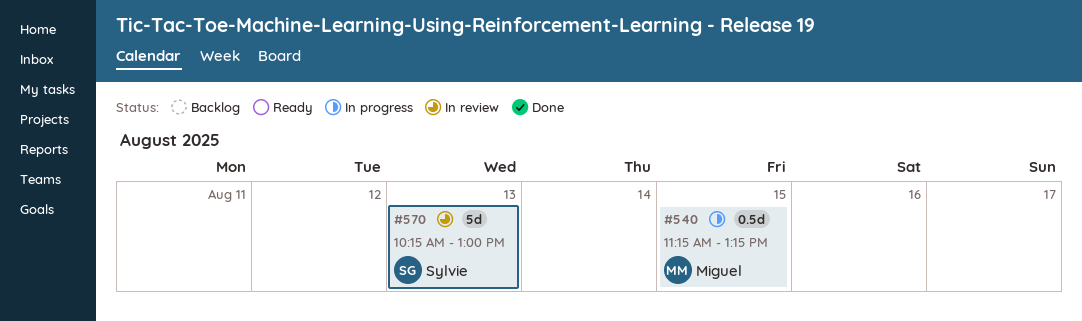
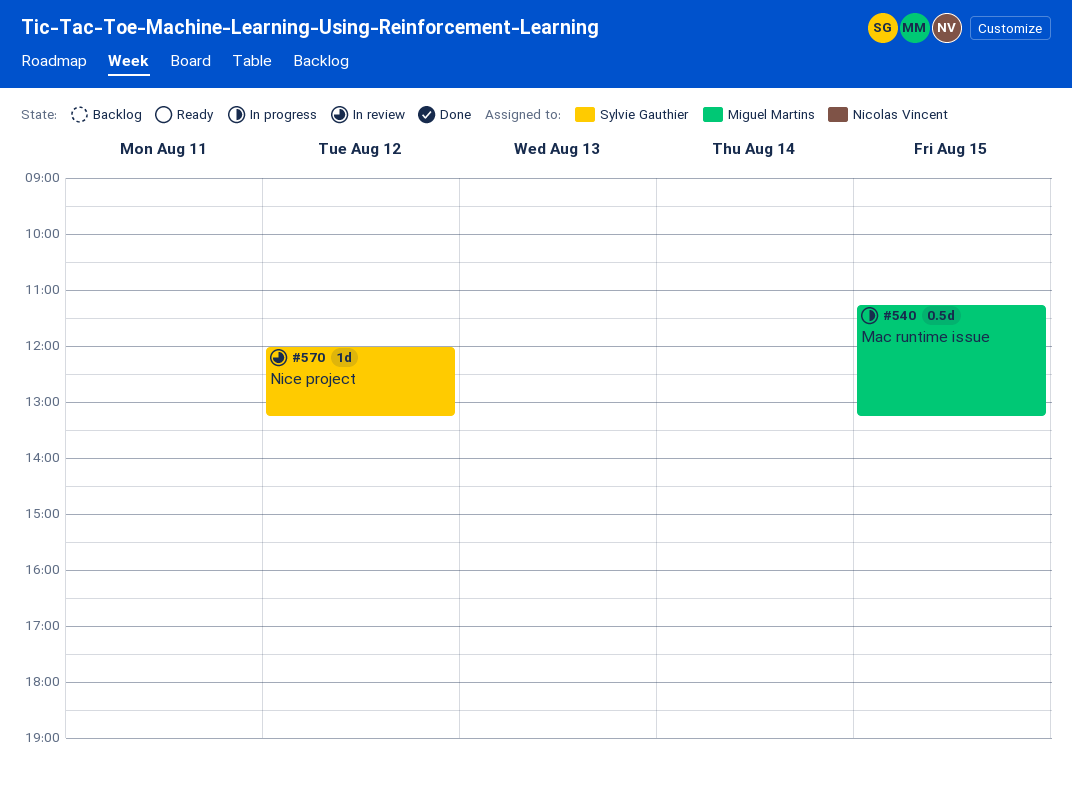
#570, estimate: 5d -> 1d
#570, day: Aug 13 -> Aug 12
#570, begins: 10:15 -> 12:00
#570, ends: 13:00 -> 13:15

